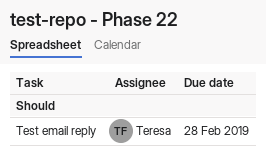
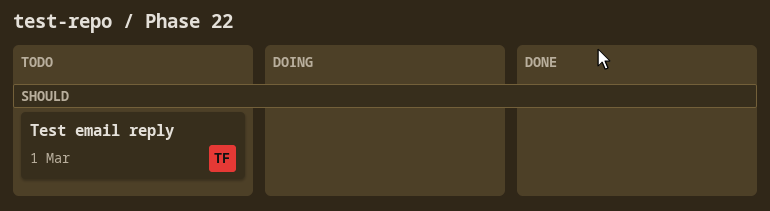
Test email reply, due: Feb 28 -> Mar 1

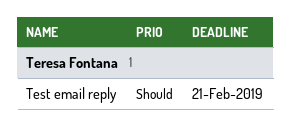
Test email reply, due: Mar 1 -> Feb 21

